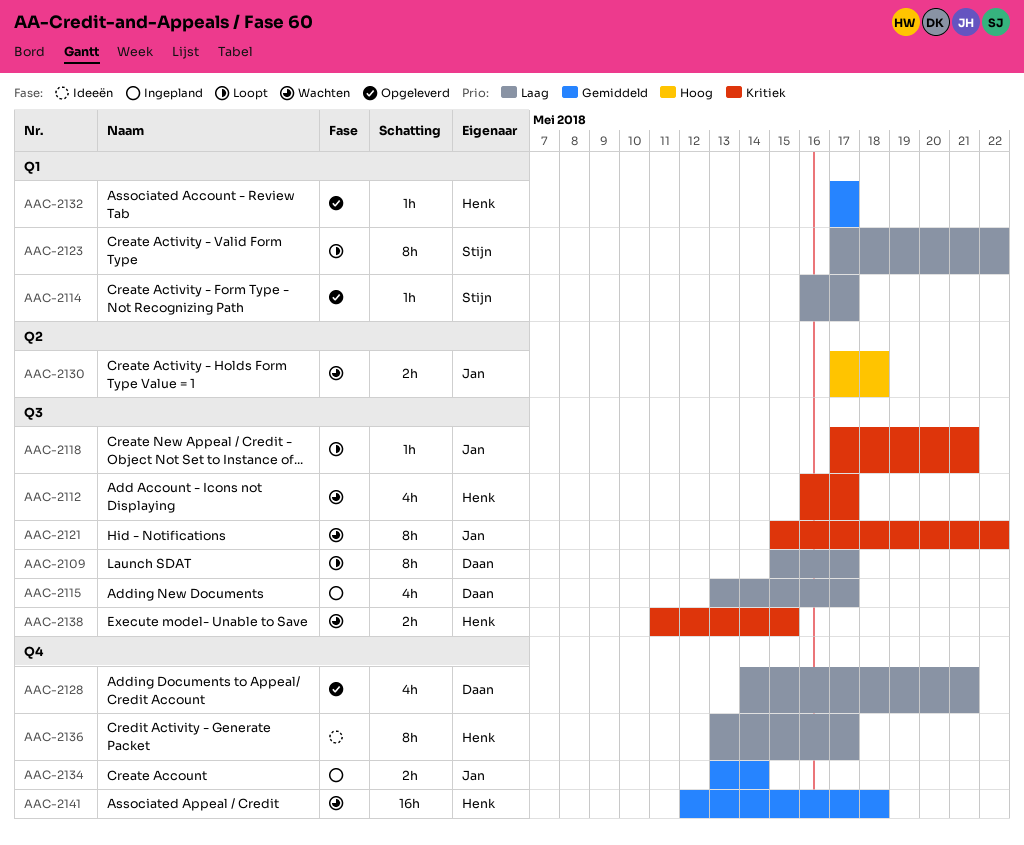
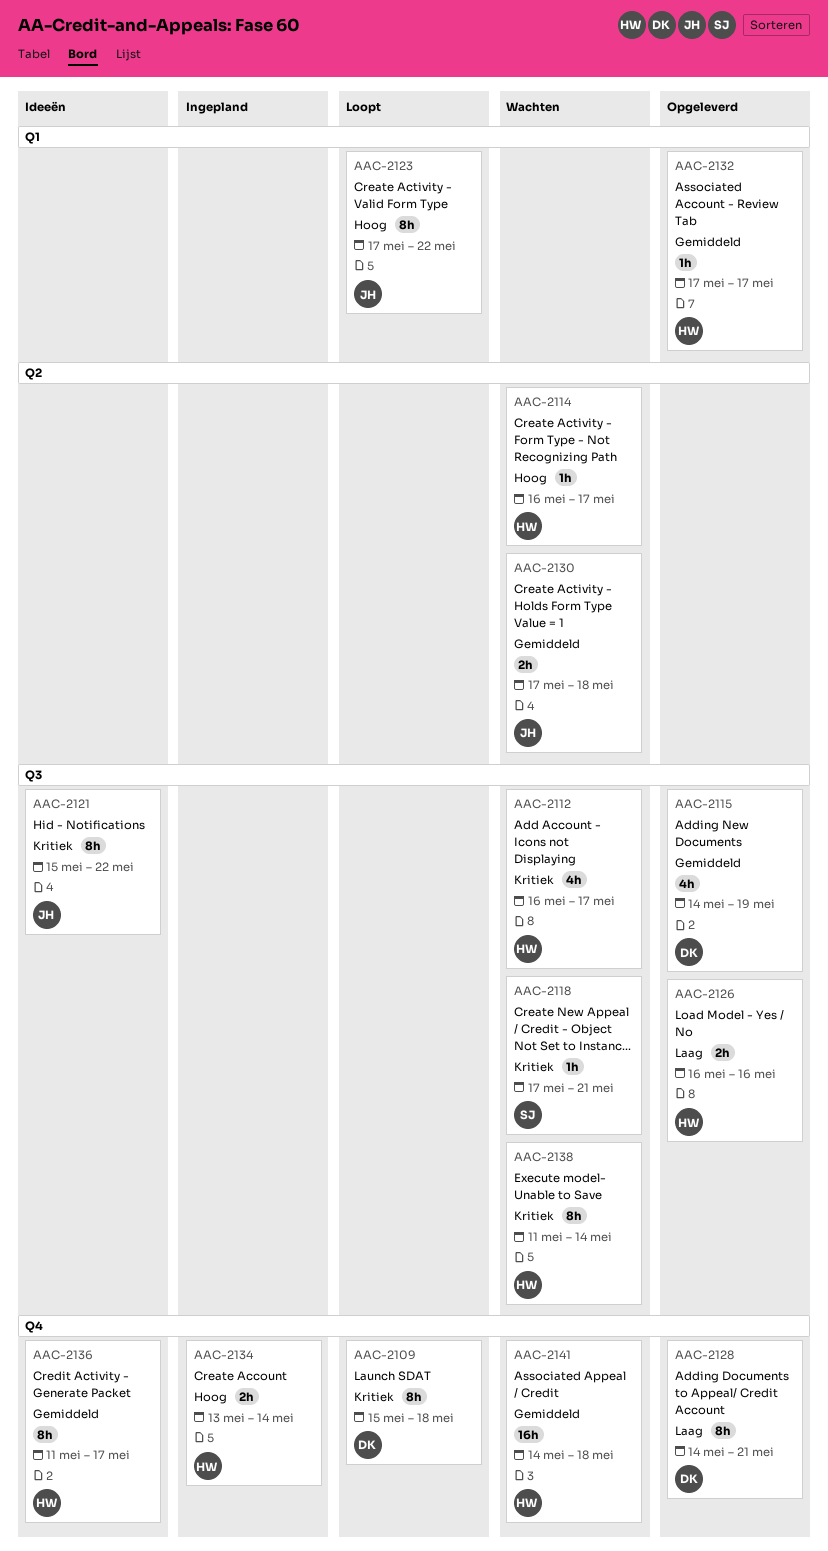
AAC-2109, priority: Laag -> Kritiek
AAC-2109, label: Q3 -> Q4
AAC-2109, due: May 17 -> May 18
AAC-2114, status: Opgeleverd -> Wachten
AAC-2114, owner: Stijn -> Henk
AAC-2114, priority: Laag -> Hoog
AAC-2114, label: Q1 -> Q2
AAC-2115, status: Ingepland -> Opgeleverd
AAC-2115, priority: Laag -> Gemiddeld
AAC-2115, start: May 13 -> May 14
AAC-2115, due: May 17 -> May 19
AAC-2118, status: Loopt -> Wachten
AAC-2118, owner: Jan -> Stijn
AAC-2121, status: Wachten -> Ideeën
AAC-2123, owner: Stijn -> Jan
AAC-2123, priority: Laag -> Hoog
AAC-2126: none -> present
AAC-2128, estimate: 4h -> 8h
AAC-2130, priority: Hoog -> Gemiddeld
AAC-2134, owner: Jan -> Henk
AAC-2134, priority: Gemiddeld -> Hoog
AAC-2136, priority: Laag -> Gemiddeld
AAC-2136, start: May 13 -> May 11
AAC-2138, estimate: 2h -> 8h
AAC-2138, due: May 15 -> May 14
AAC-2141, start: May 12 -> May 14

